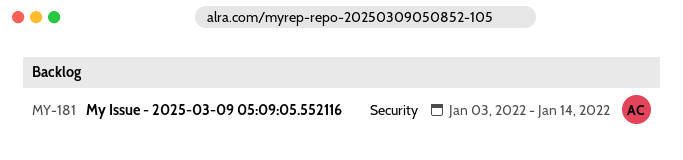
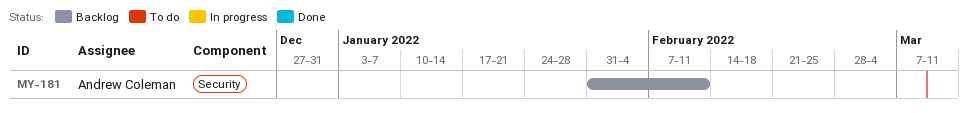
MY-181, start: Jan 3 -> Jan 31
MY-181, due: Jan 14 -> Feb 11

